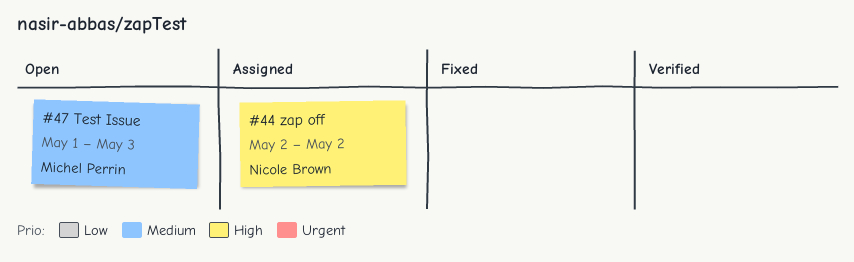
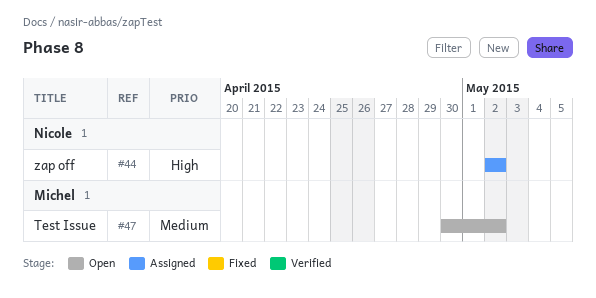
#47, start: May 1 -> Apr 30
#47, due: May 3 -> May 2

